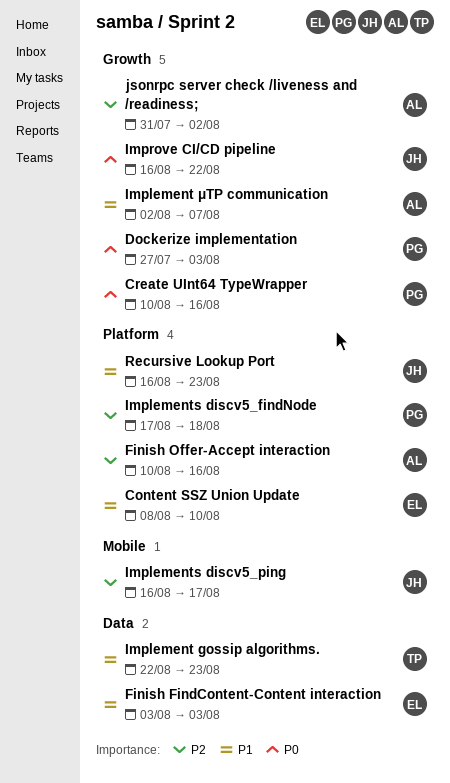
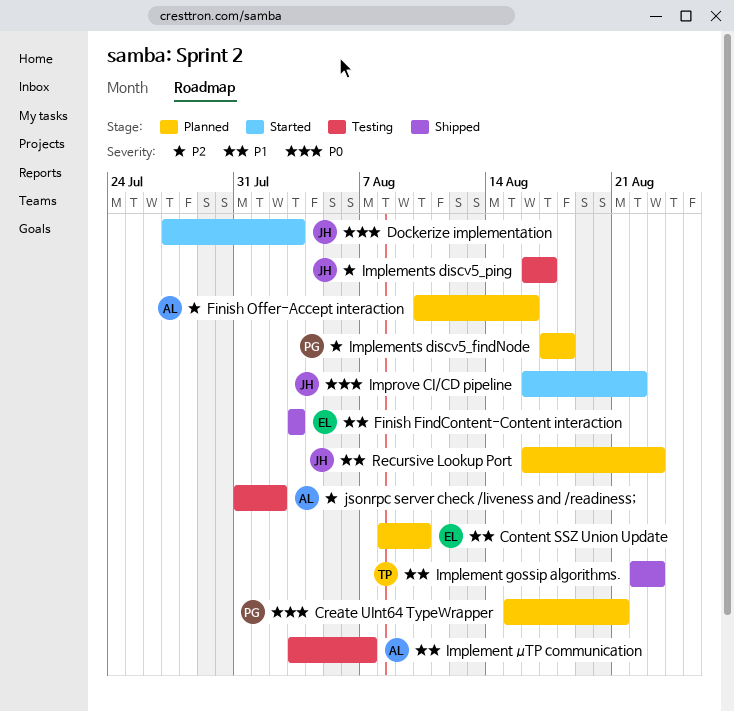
Create UInt64 TypeWrapper, start: Aug 10 -> Aug 15
Create UInt64 TypeWrapper, due: Aug 16 -> Aug 21
Dockerize implementation, owner: PG -> JH
Implement μTP communication, start: Aug 2 -> Aug 3

